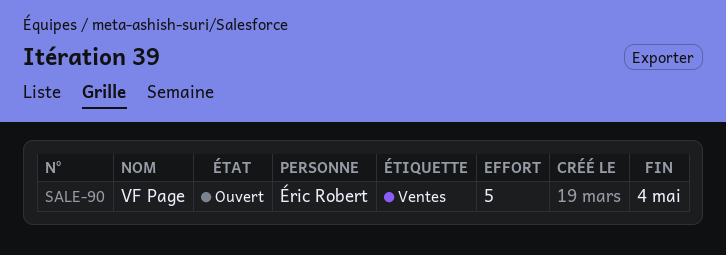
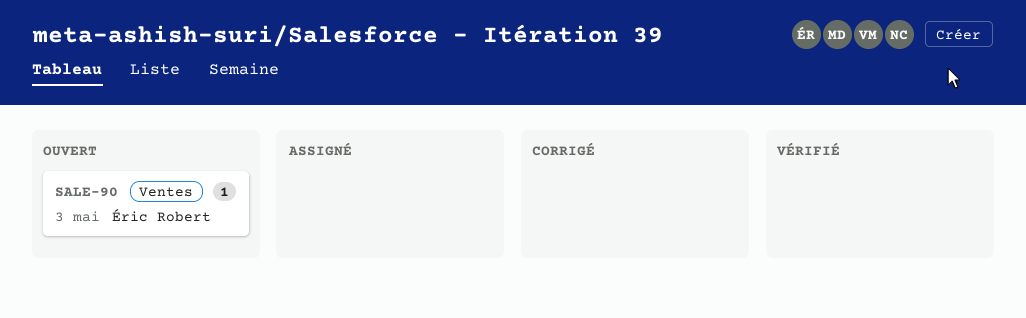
SALE-90, estimate: 5 -> 1
SALE-90, due: May 4 -> May 3

